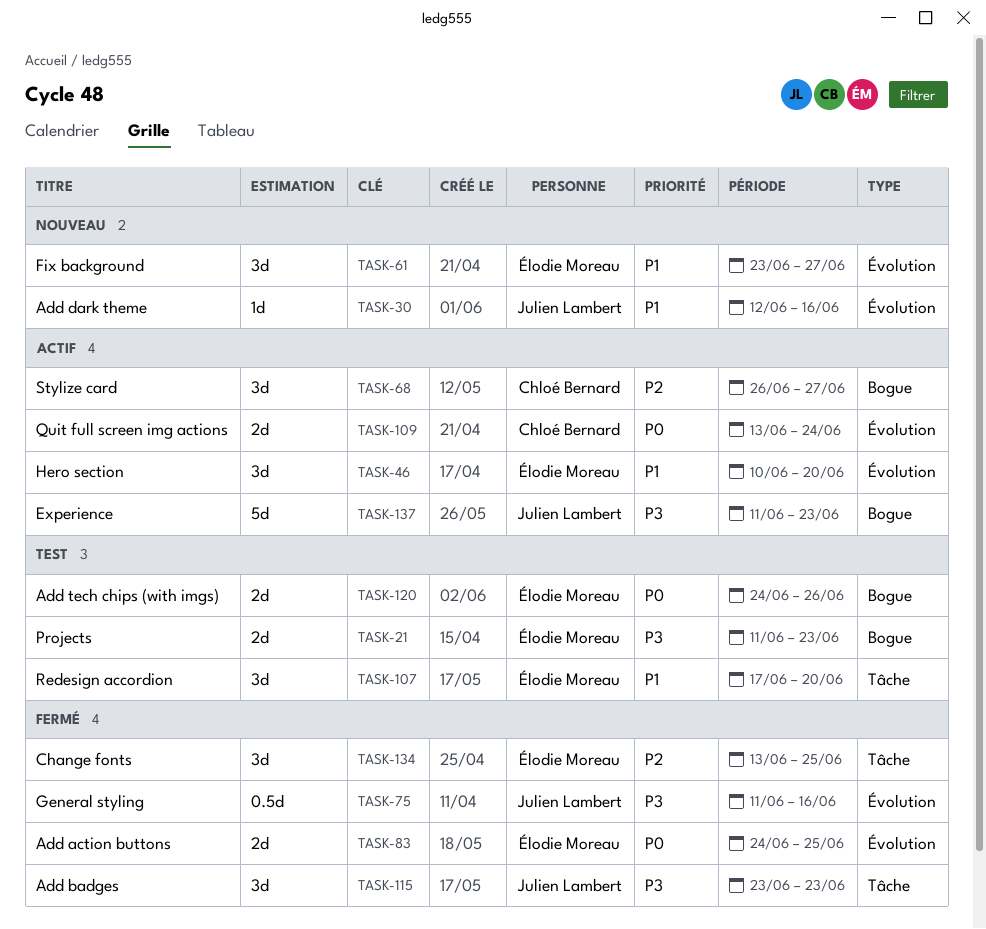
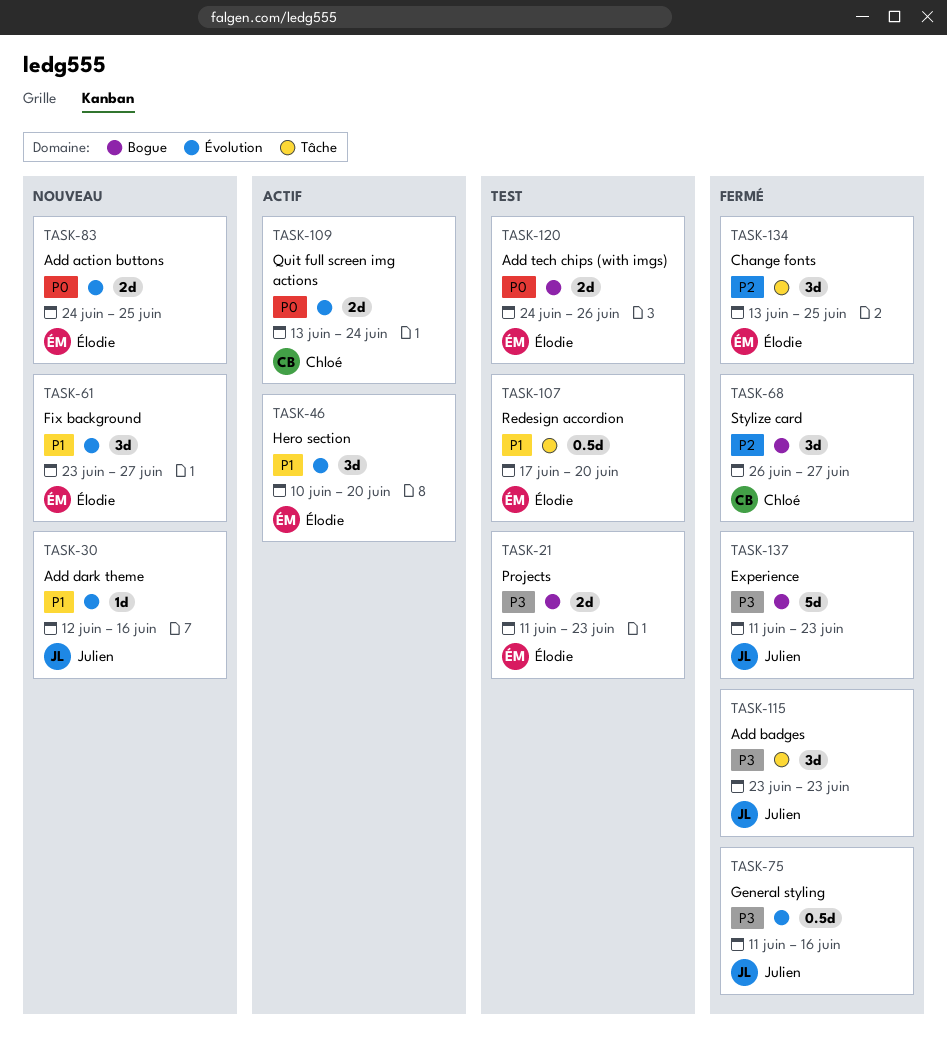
TASK-68, status: Actif -> Fermé
TASK-83, status: Fermé -> Nouveau
TASK-107, estimate: 3d -> 0.5d
TASK-137, status: Actif -> Fermé

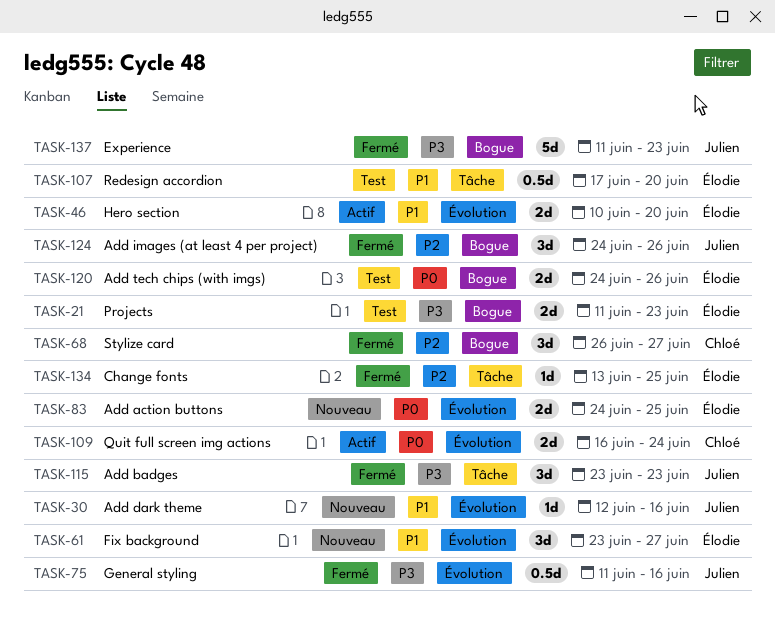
TASK-46, estimate: 3d -> 2d
TASK-109, start: Jun 13 -> Jun 16
TASK-124: none -> present
TASK-134, estimate: 3d -> 1d

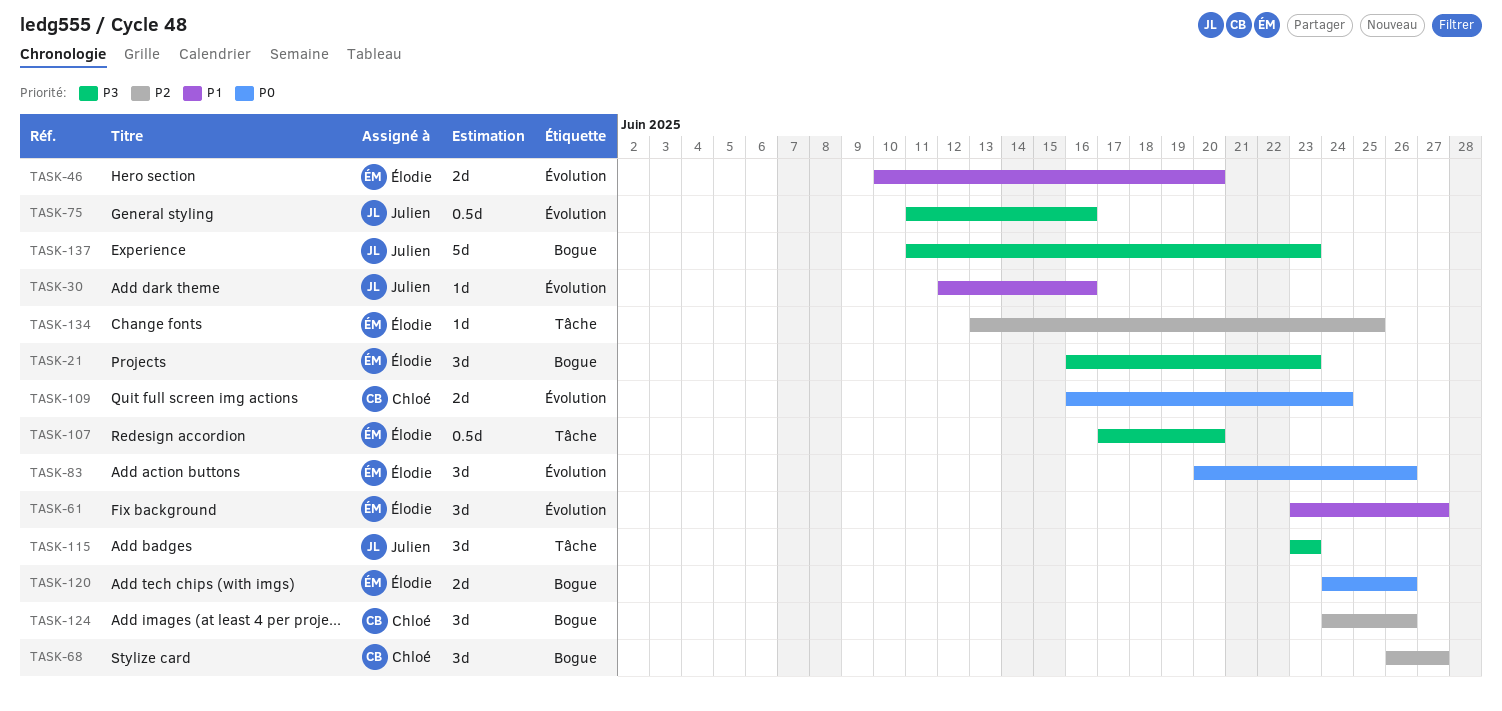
TASK-21, estimate: 2d -> 3d
TASK-21, start: Jun 11 -> Jun 16
TASK-83, estimate: 2d -> 3d
TASK-83, start: Jun 24 -> Jun 20
TASK-83, due: Jun 25 -> Jun 26
TASK-107, priority: P1 -> P3
TASK-124, owner: Julien -> Chloé

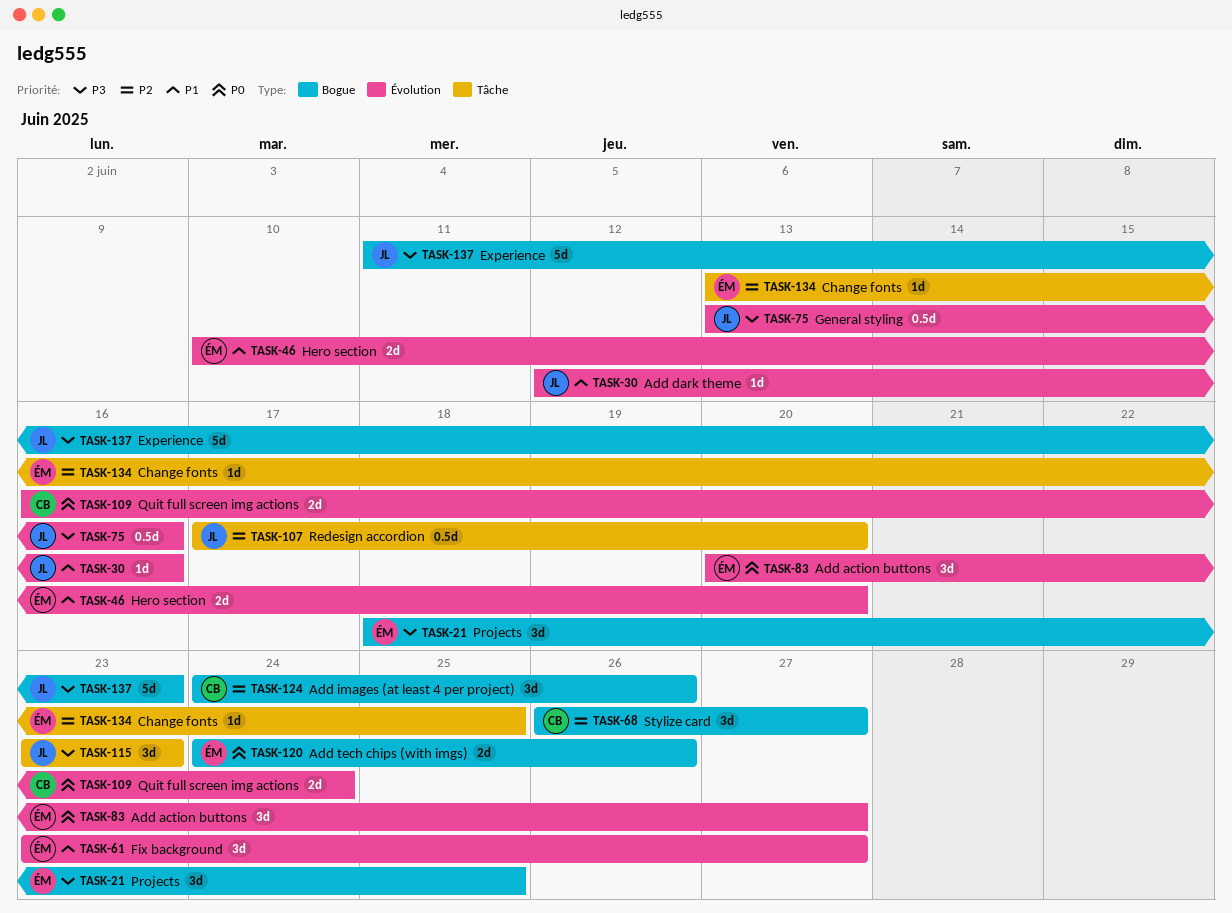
TASK-21, start: Jun 16 -> Jun 18
TASK-21, due: Jun 23 -> Jun 25
TASK-75, start: Jun 11 -> Jun 13
TASK-83, due: Jun 26 -> Jun 27
TASK-107, owner: Élodie -> Julien
TASK-107, priority: P3 -> P2

